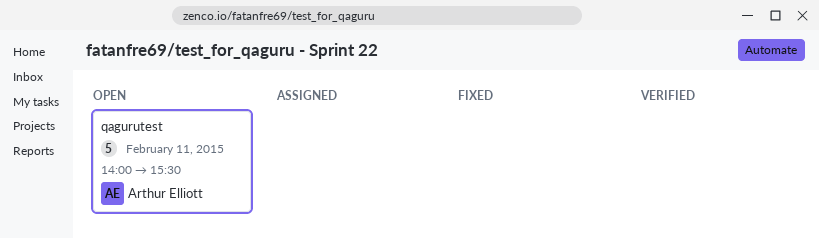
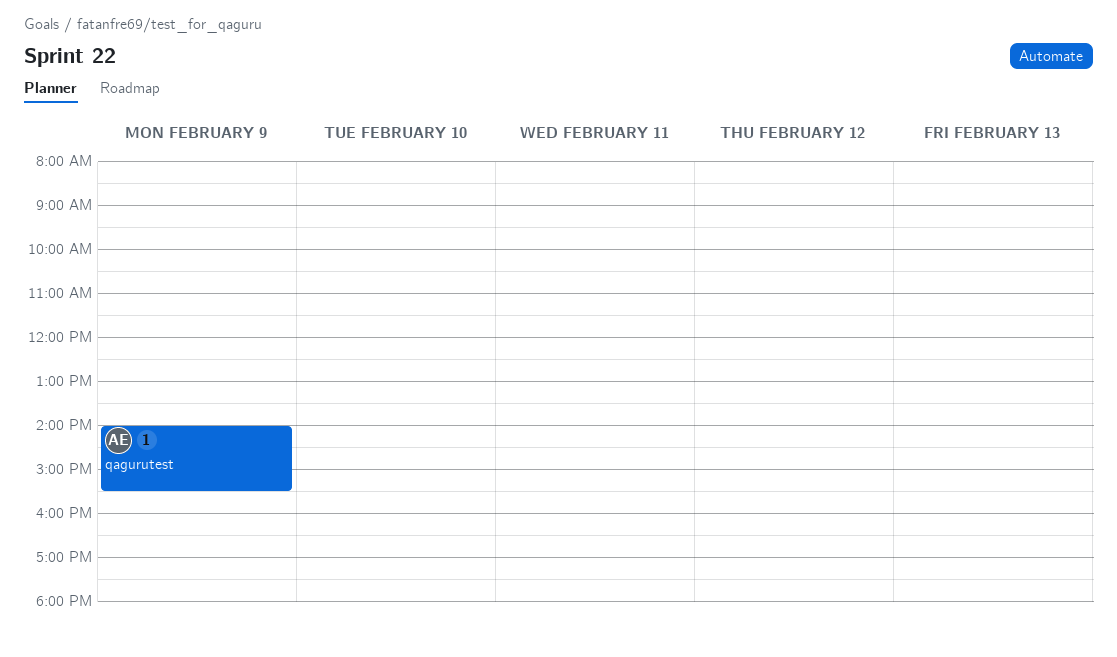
qagurutest, estimate: 5 -> 1
qagurutest, day: Feb 11 -> Feb 9

